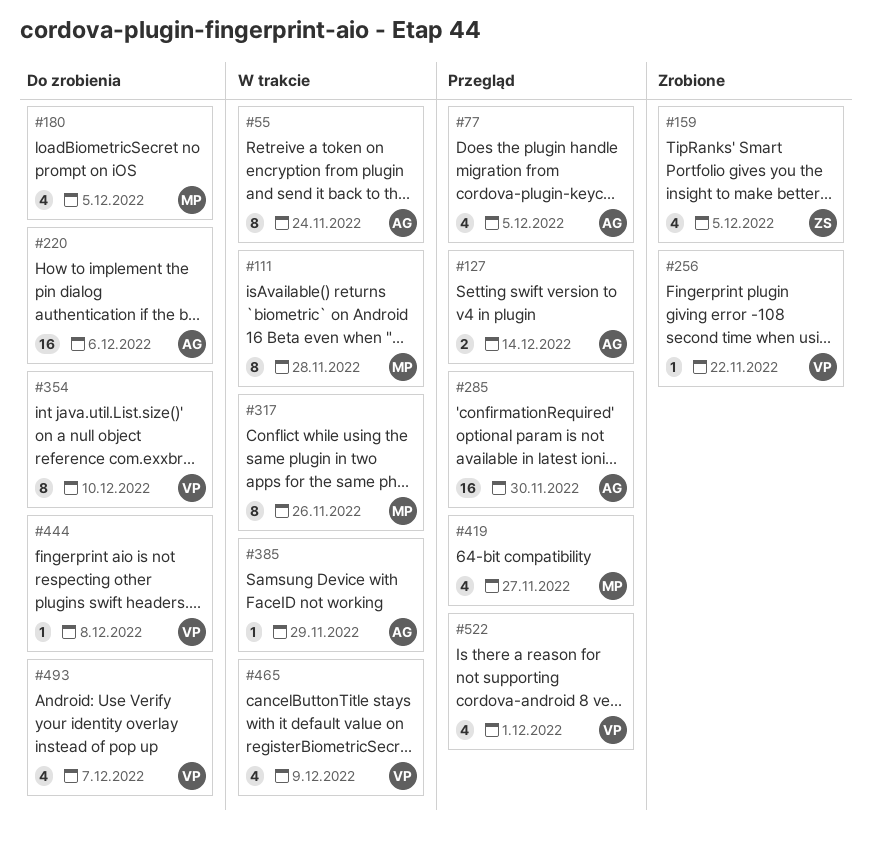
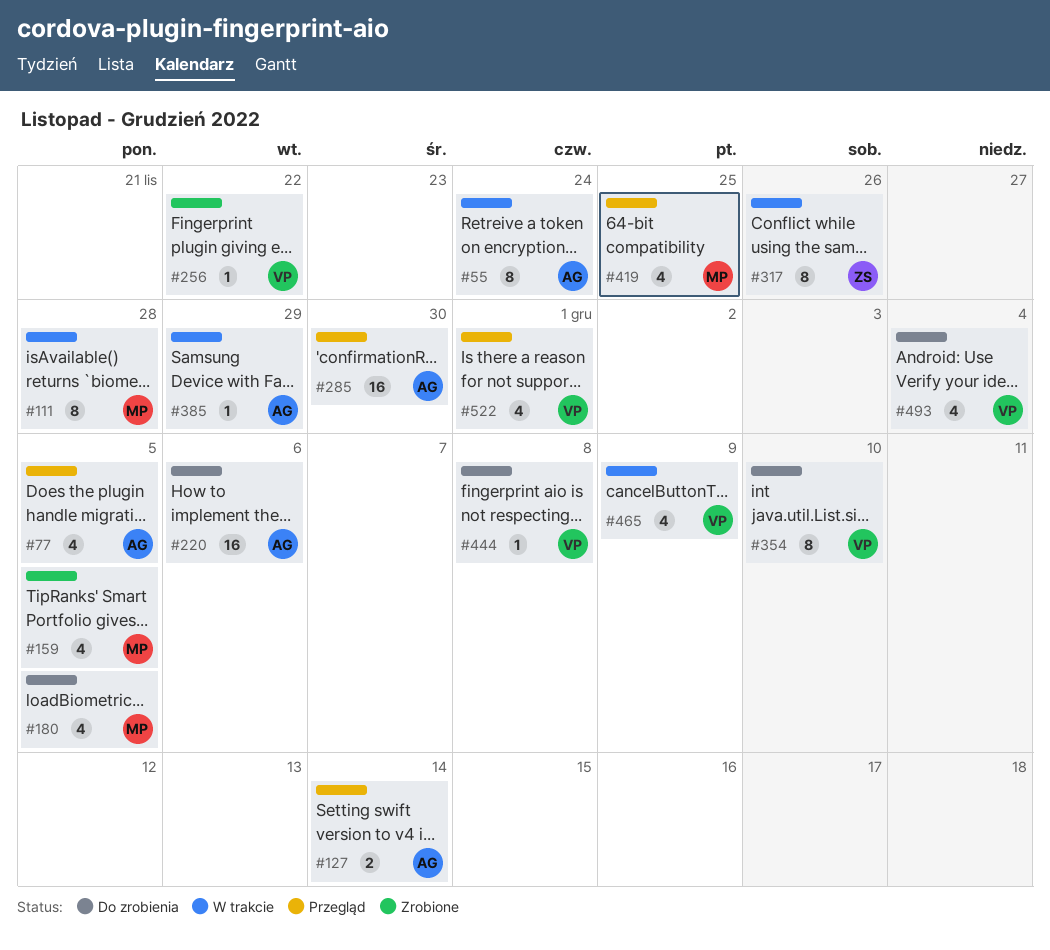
#159, owner: ZS -> MP
#317, owner: MP -> ZS
#419, due: Nov 27 -> Nov 25
#493, due: Dec 7 -> Dec 4

